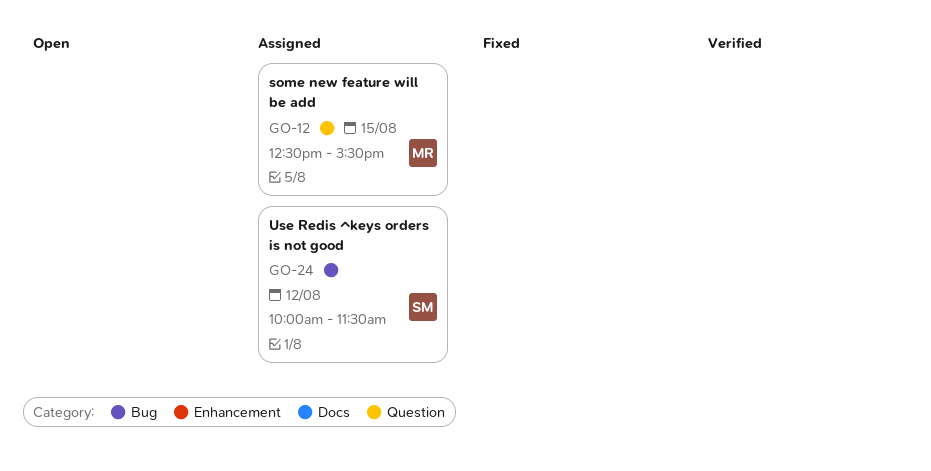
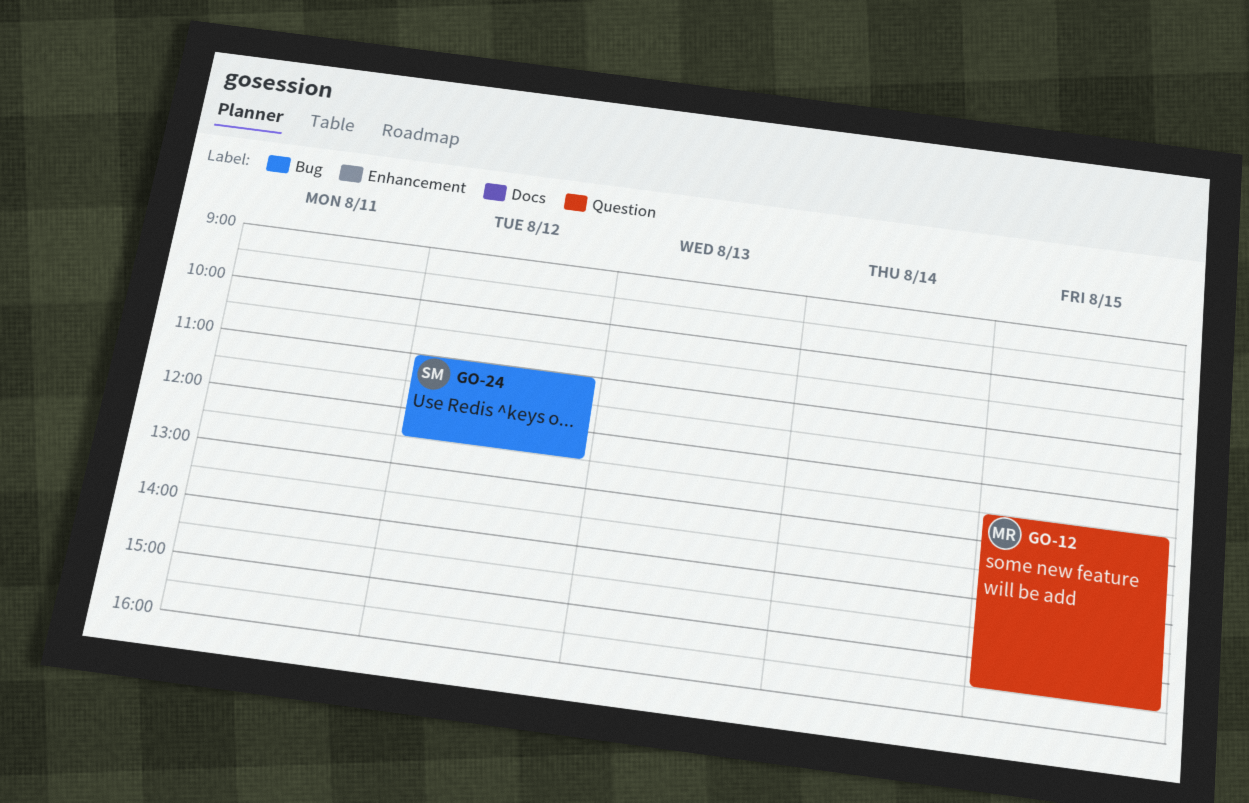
GO-24, begins: 10:00 -> 11:00
GO-24, ends: 11:30 -> 12:30

